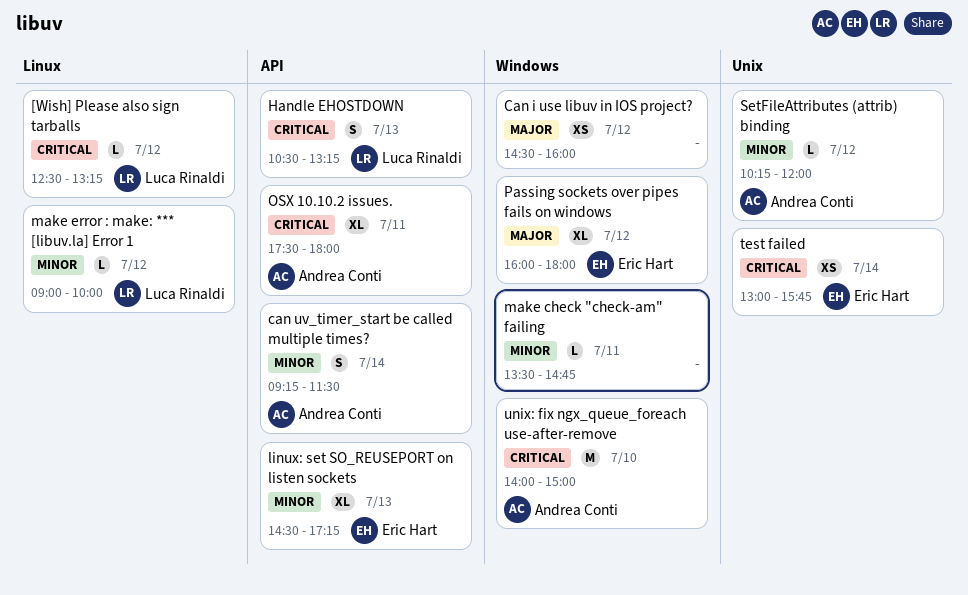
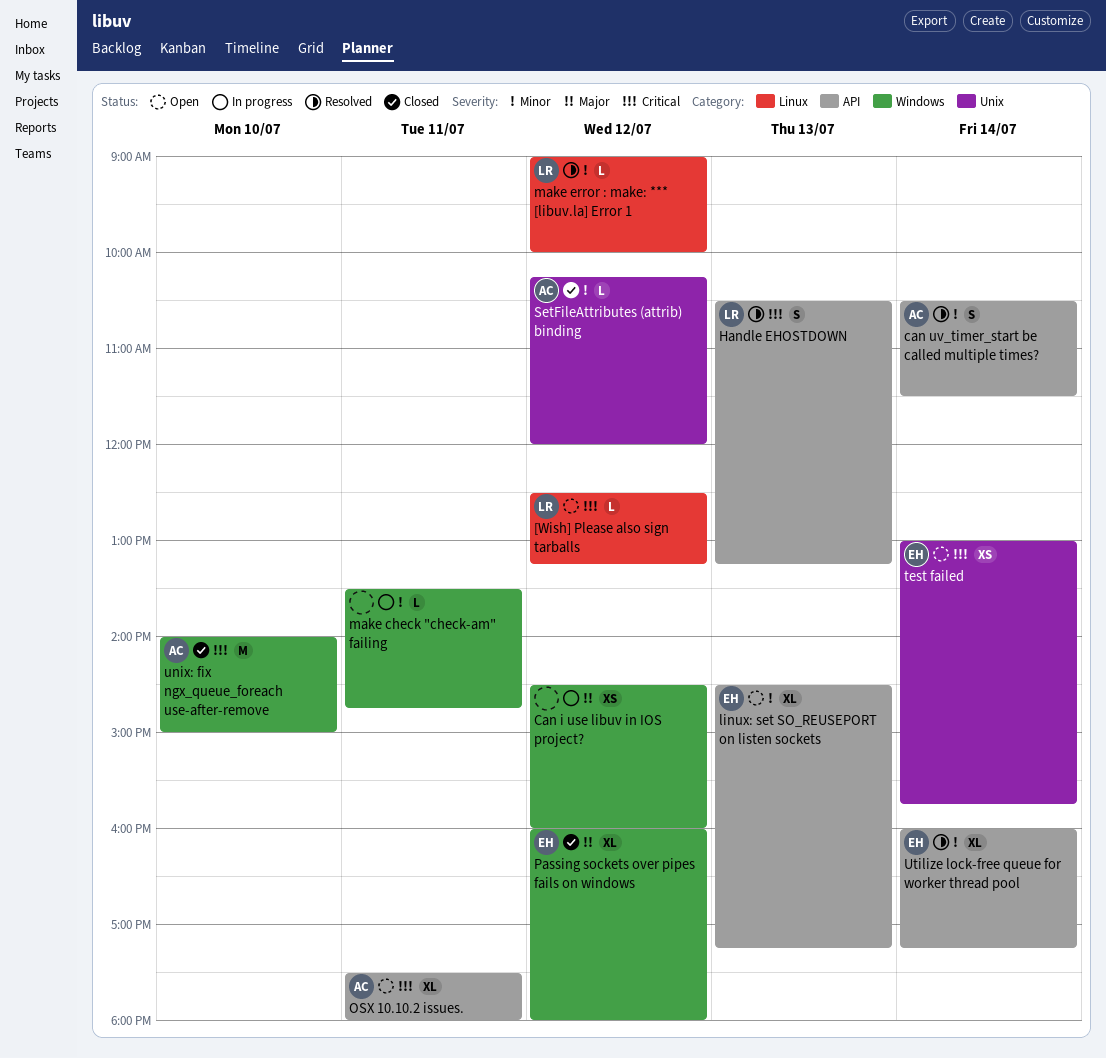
can uv_timer_start be called multiple times?, begins: 09:15 -> 10:30
Utilize lock-free queue for worker thread pool: none -> present

